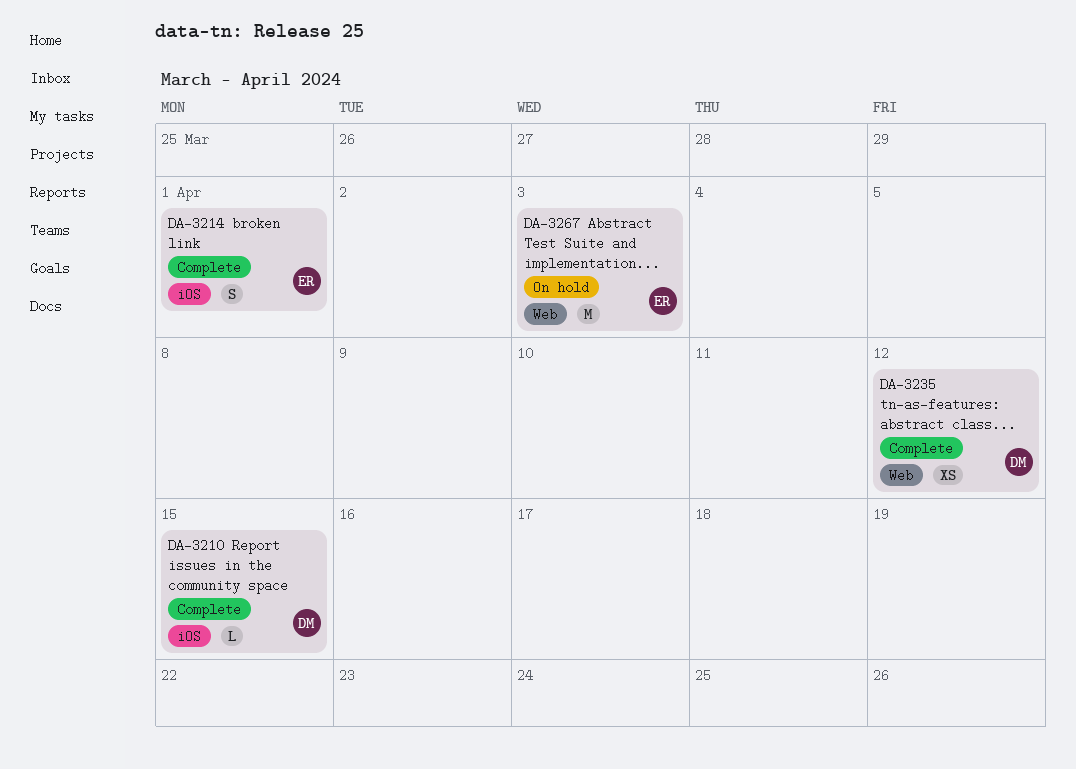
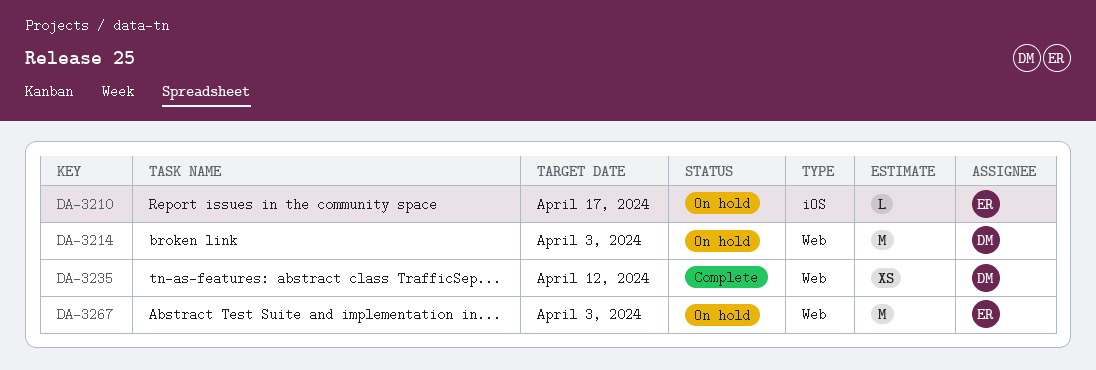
DA-3210, status: Complete -> On hold
DA-3210, owner: DM -> ER
DA-3210, due: Apr 15 -> Apr 17
DA-3214, status: Complete -> On hold
DA-3214, owner: ER -> DM
DA-3214, label: iOS -> Web
DA-3214, estimate: S -> M
DA-3214, due: Apr 1 -> Apr 3

